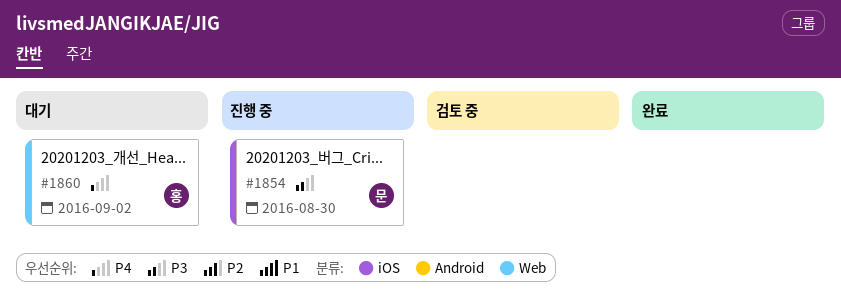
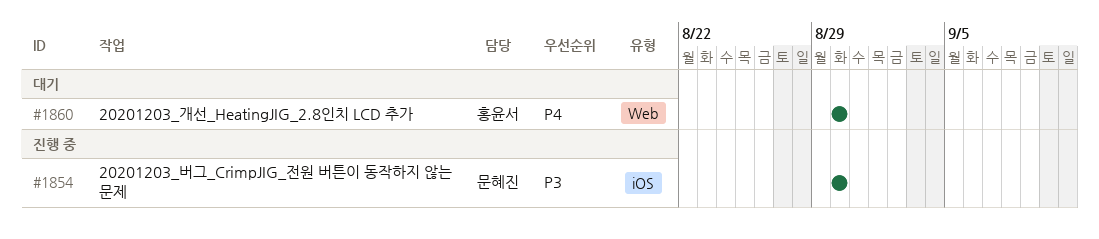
#1860, due: Sep 2 -> Aug 30

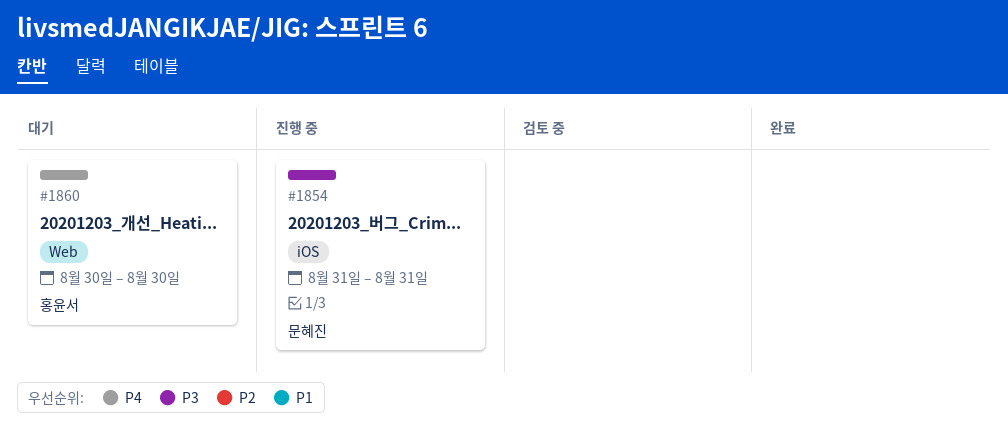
#1854, start: Aug 30 -> Aug 31
#1854, due: Aug 30 -> Aug 31

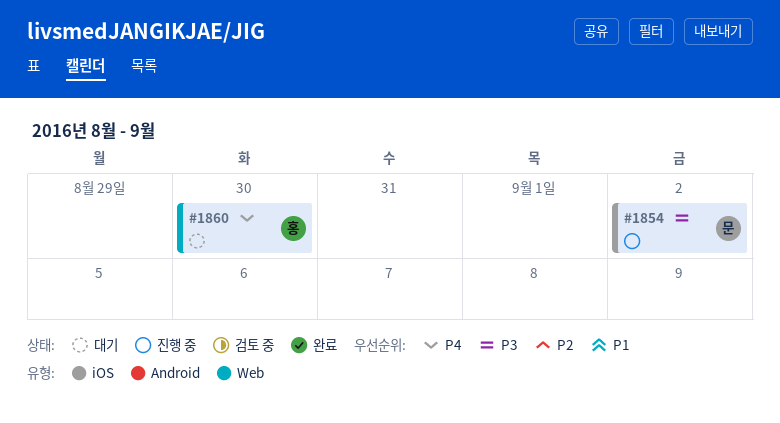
#1854, due: Aug 31 -> Sep 2

